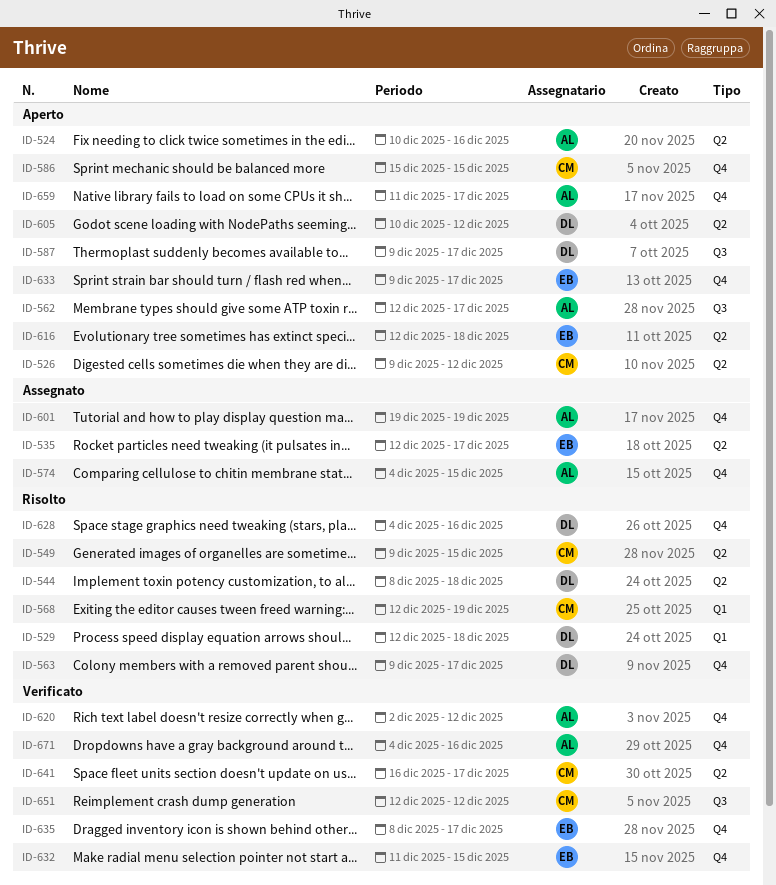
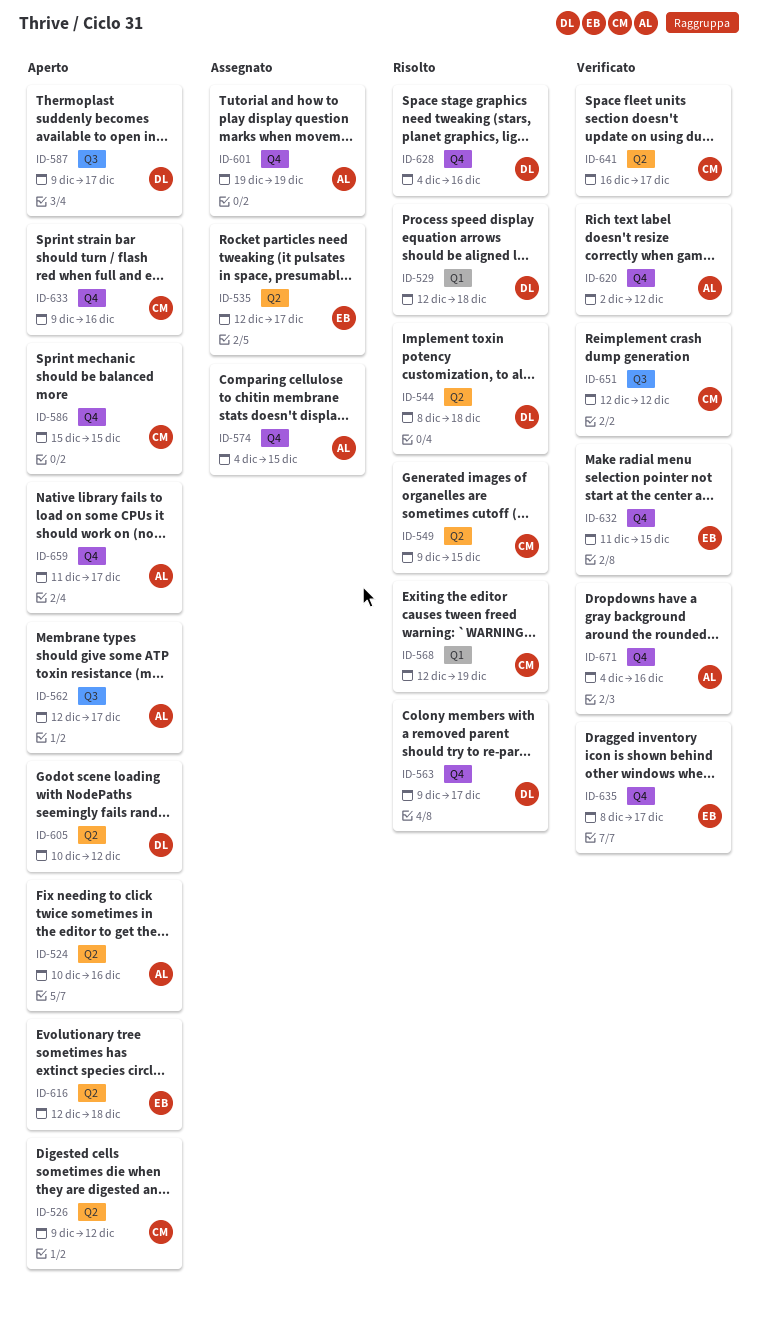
ID-633, owner: EB -> CM
ID-633, due: Dec 17 -> Dec 16

